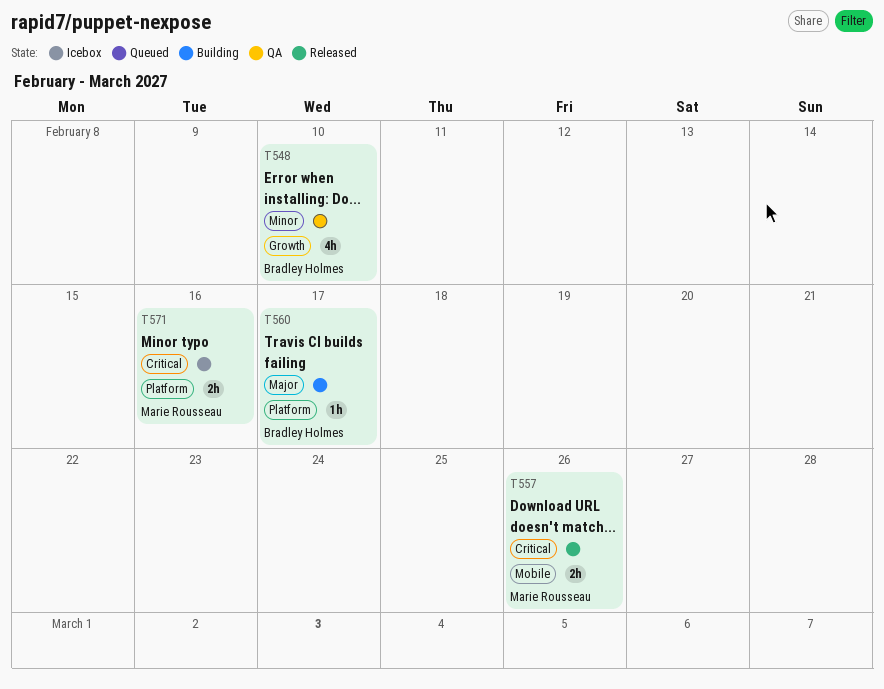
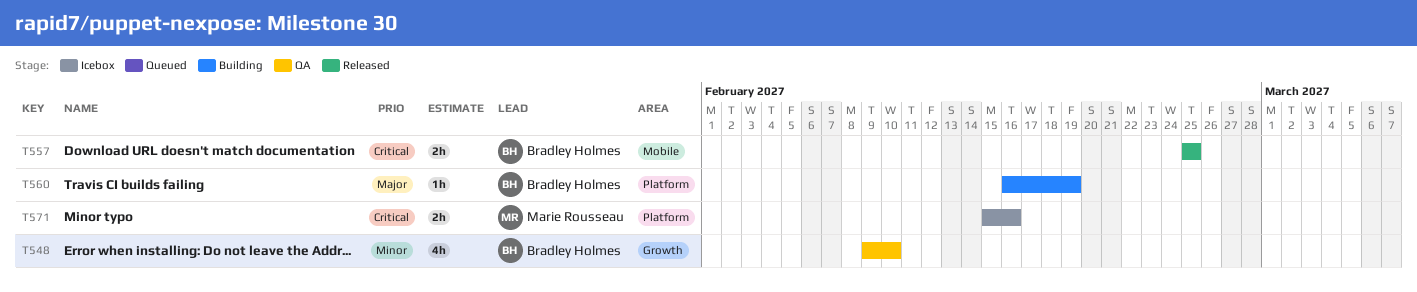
T557, owner: Marie Rousseau -> Bradley Holmes
T557, due: Feb 26 -> Feb 25
T560, due: Feb 17 -> Feb 19

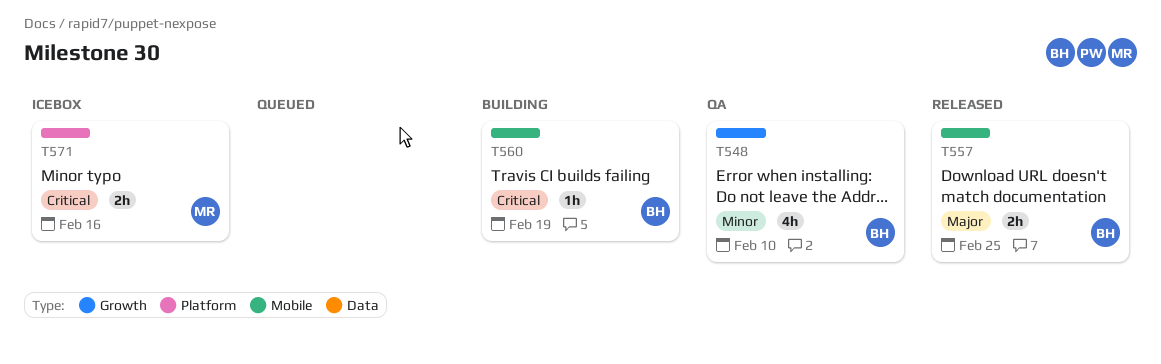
T557, priority: Critical -> Major
T560, priority: Major -> Critical
T560, label: Platform -> Mobile

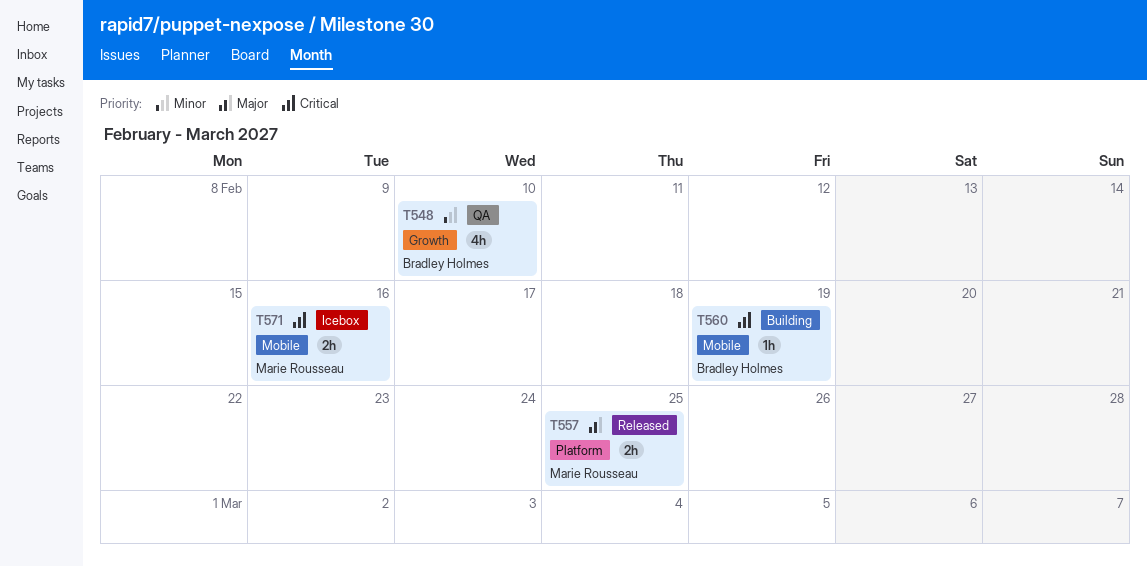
T557, owner: Bradley Holmes -> Marie Rousseau
T557, label: Mobile -> Platform
T571, label: Platform -> Mobile

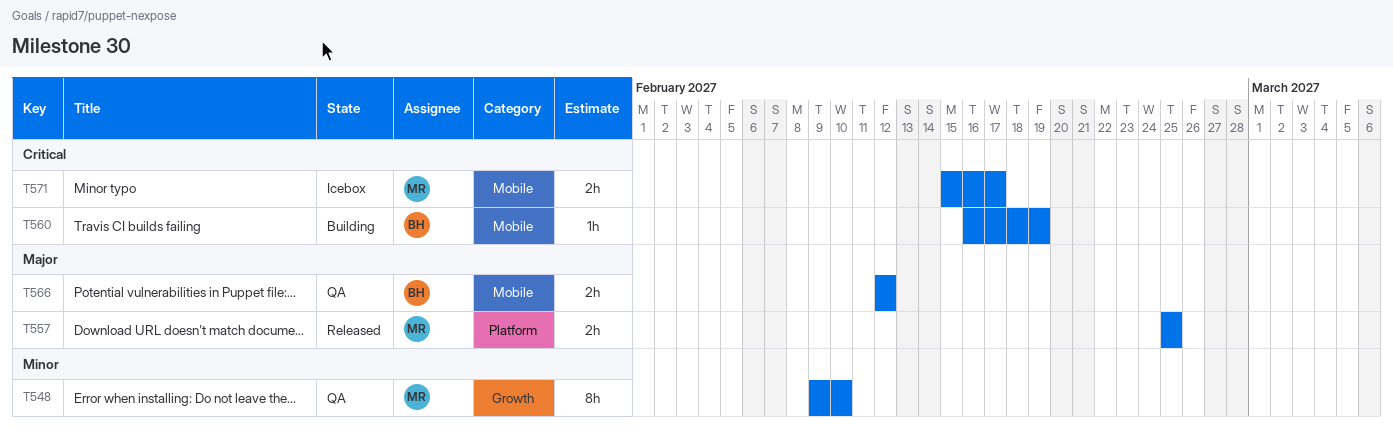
T548, owner: Bradley Holmes -> Marie Rousseau
T548, estimate: 4h -> 8h
T566: none -> present
T571, due: Feb 16 -> Feb 17

